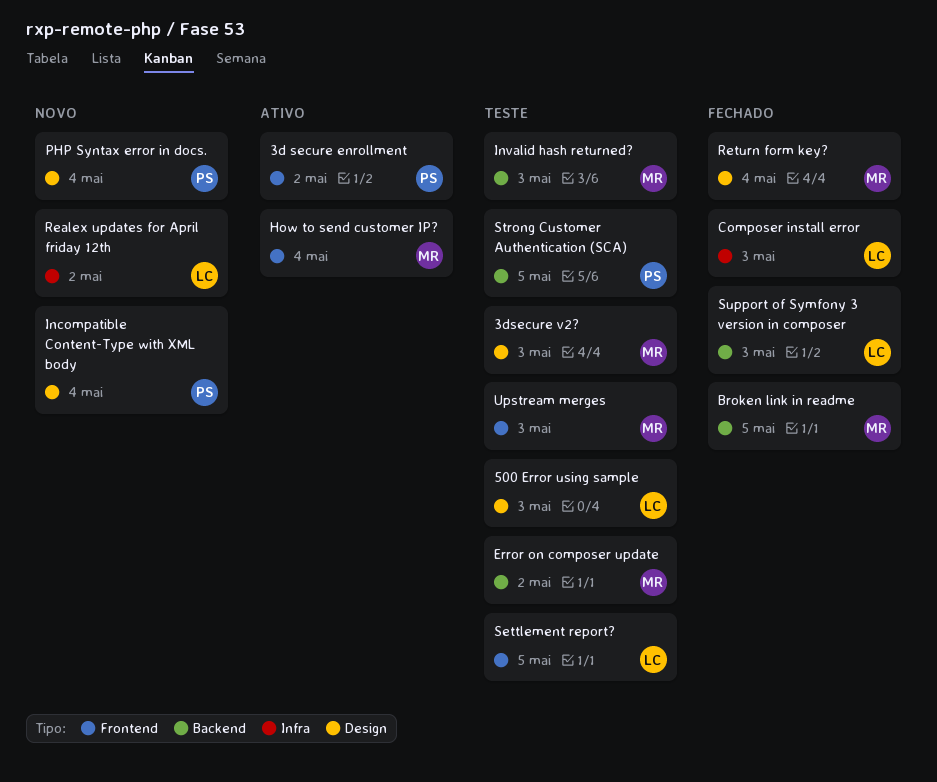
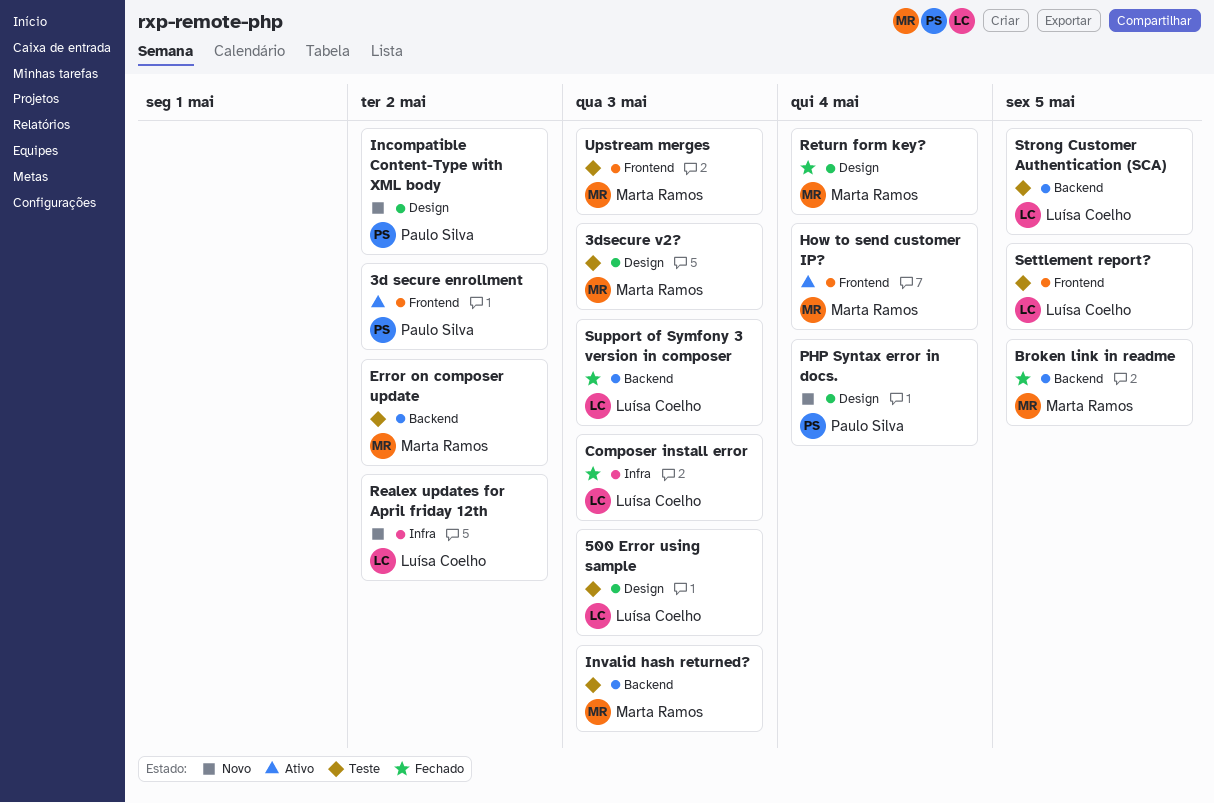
Incompatible Content-Type with XML body, due: May 4 -> May 2
Strong Customer Authentication (SCA), owner: Paulo Silva -> Luísa Coelho

